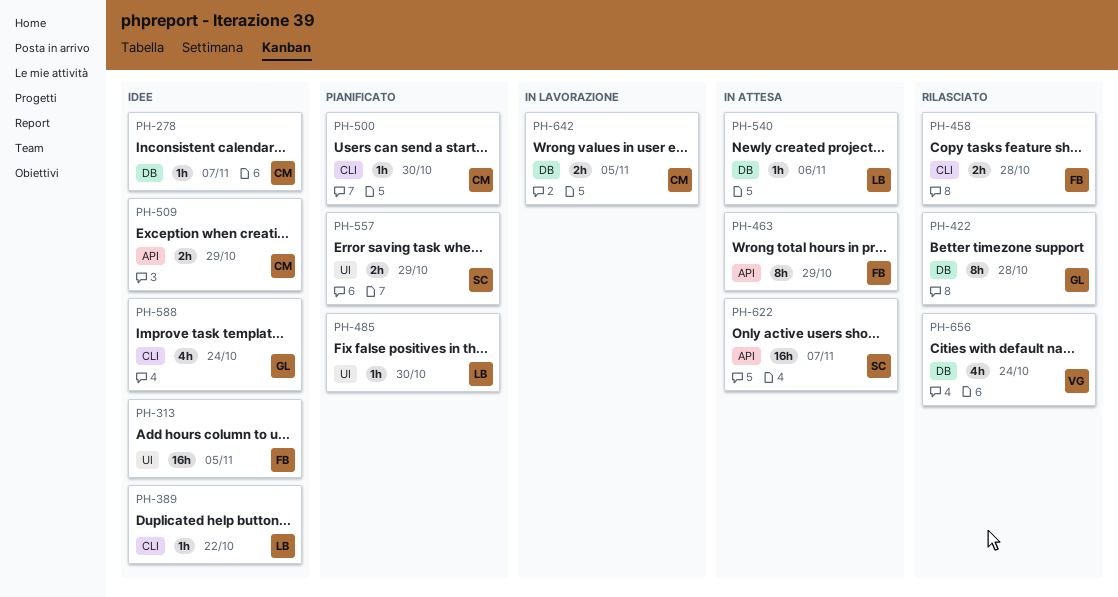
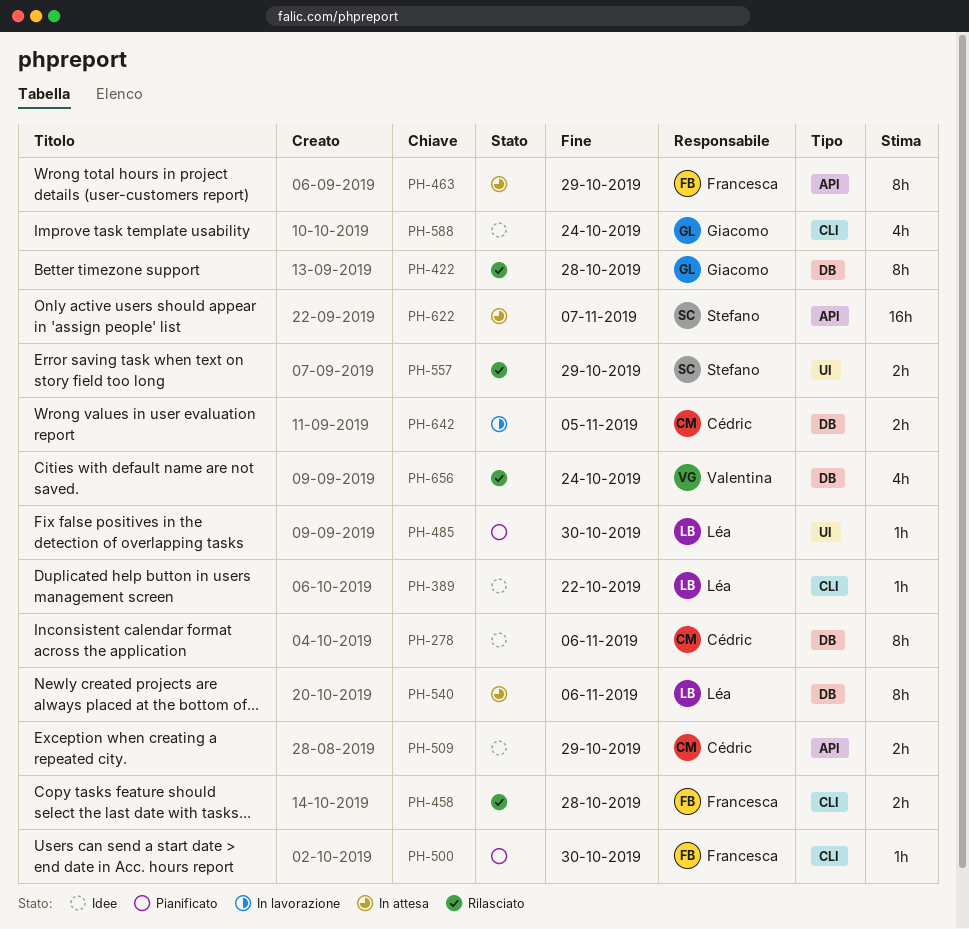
PH-278, estimate: 1h -> 8h
PH-278, due: Nov 7 -> Nov 6
PH-313: present -> none
PH-500, owner: Cédric -> Francesca
PH-540, estimate: 1h -> 8h
PH-557, status: Pianificato -> Rilasciato

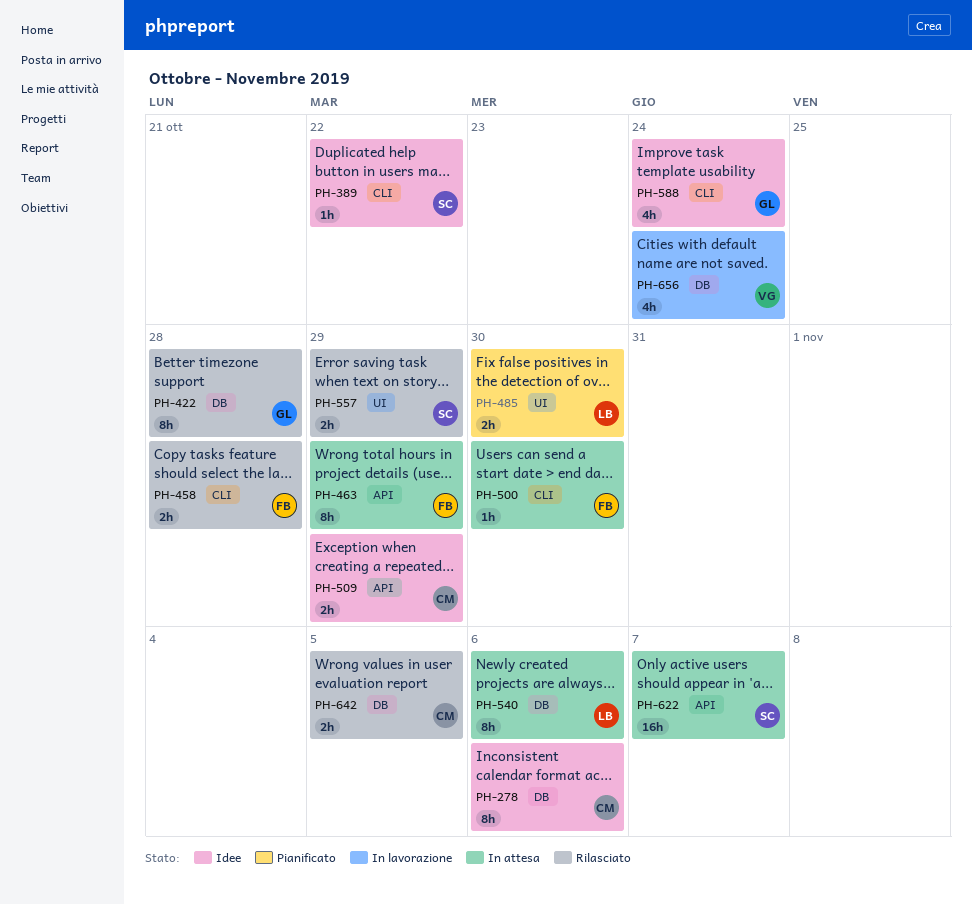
PH-389, owner: Léa -> Stefano
PH-485, estimate: 1h -> 2h
PH-500, status: Pianificato -> In attesa
PH-642, status: In lavorazione -> Rilasciato
PH-656, status: Rilasciato -> In lavorazione

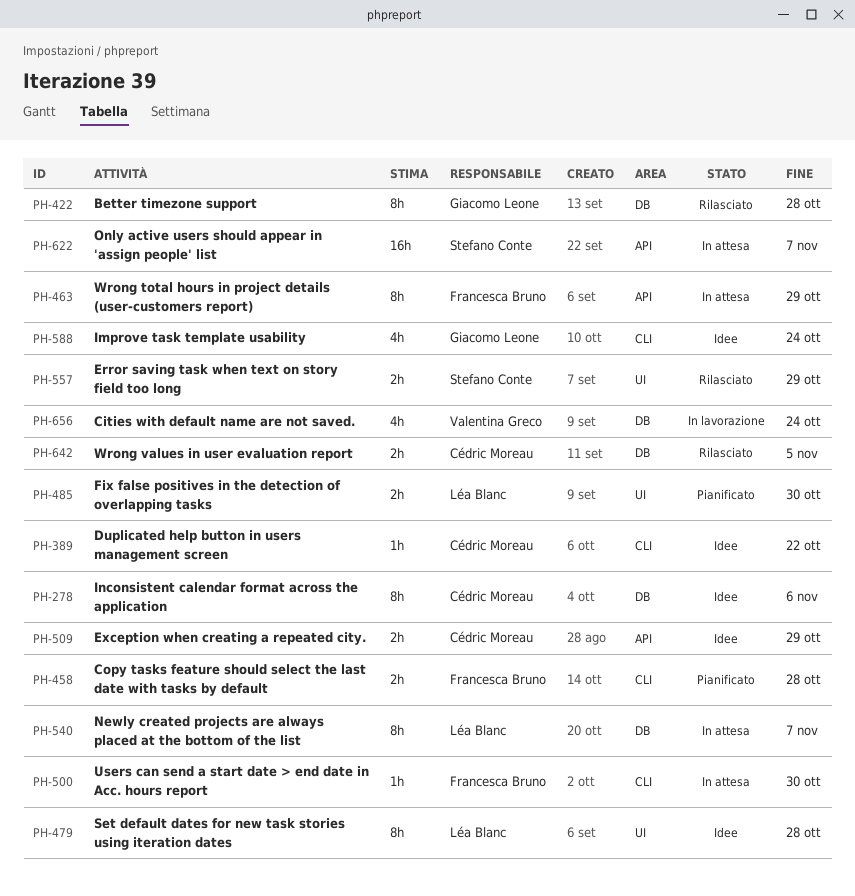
PH-389, owner: Stefano Conte -> Cédric Moreau
PH-458, status: Rilasciato -> Pianificato
PH-479: none -> present
PH-540, due: Nov 6 -> Nov 7

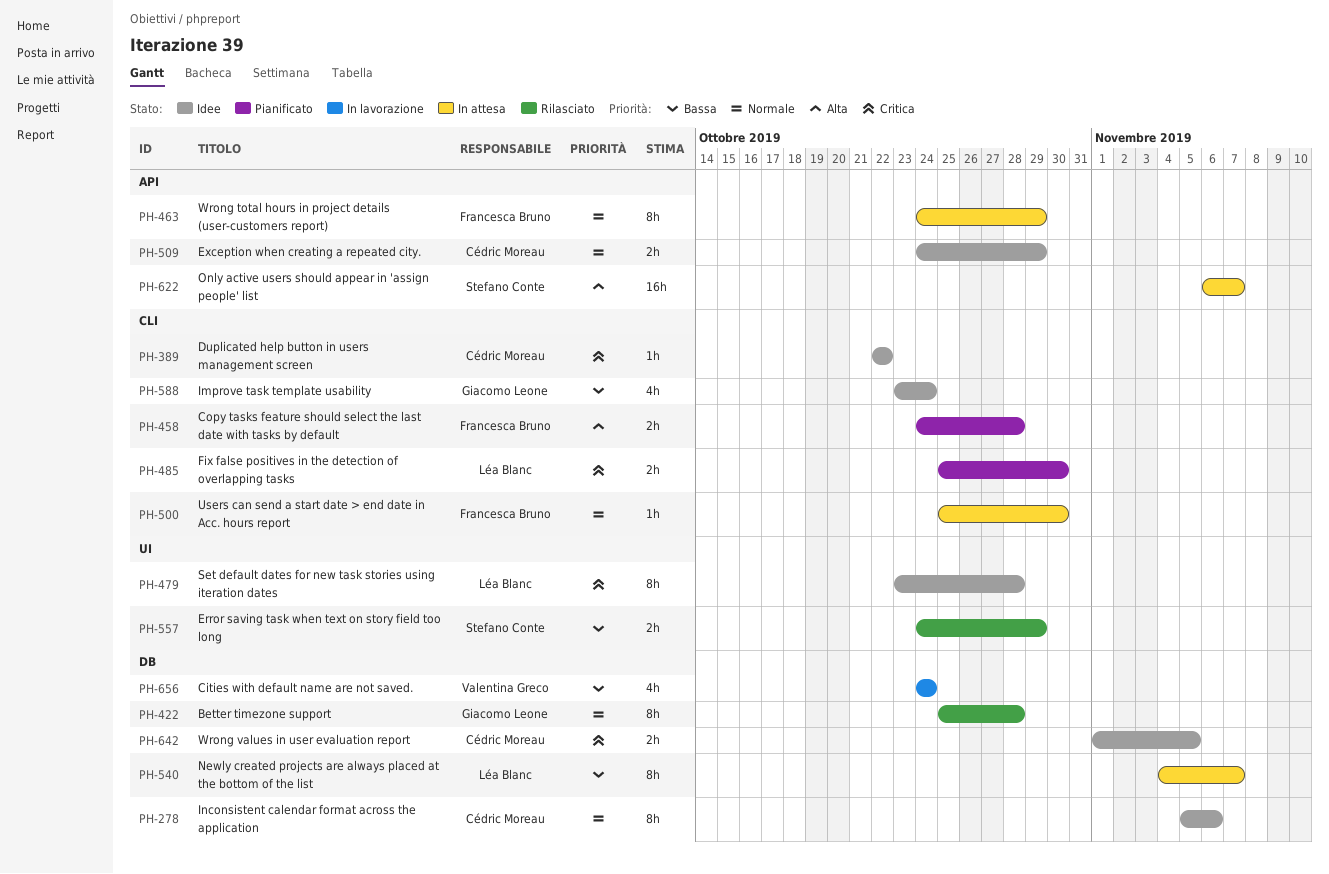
PH-485, label: UI -> CLI
PH-642, status: Rilasciato -> Idee

